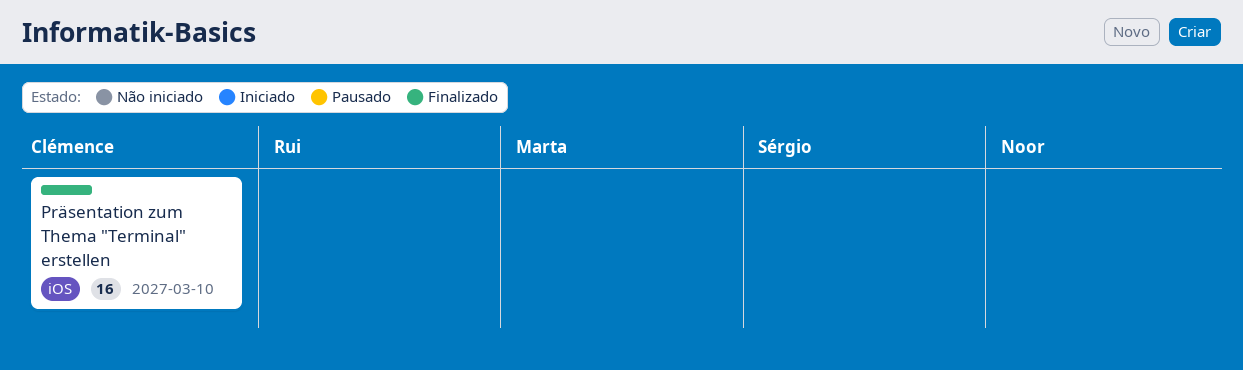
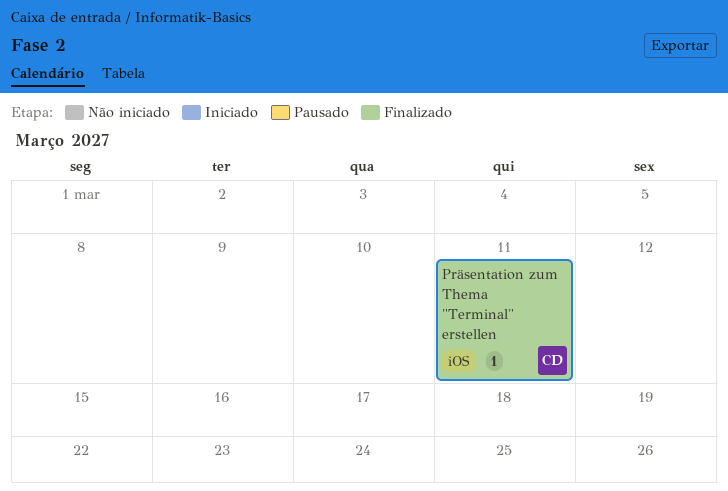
Präsentation zum Thema "Terminal" erstellen, estimate: 16 -> 1
Präsentation zum Thema "Terminal" erstellen, due: Mar 10 -> Mar 11

